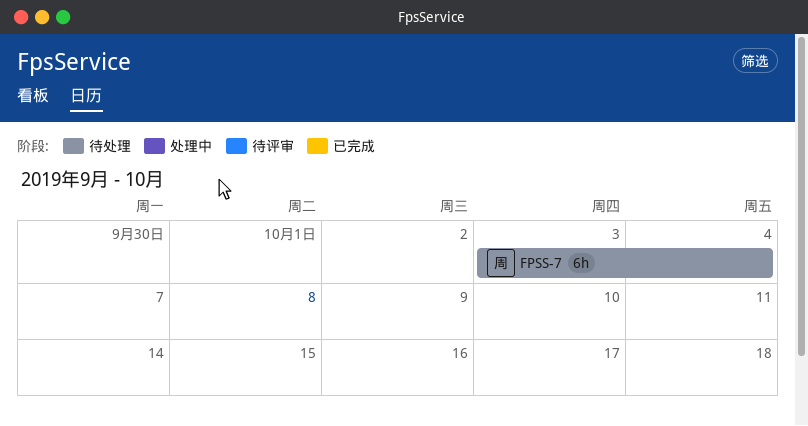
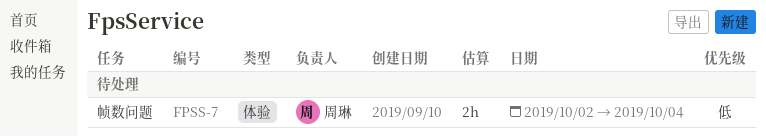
FPSS-7, estimate: 6h -> 2h
FPSS-7, start: Oct 3 -> Oct 2

